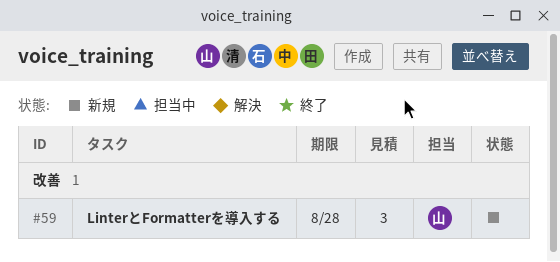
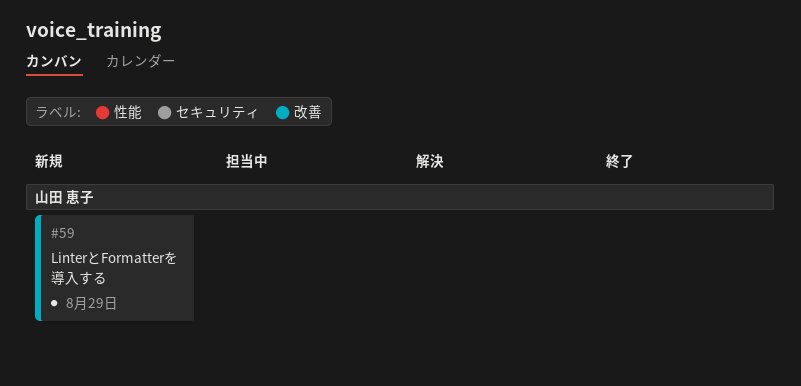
#59, estimate: 3 -> 1
#59, due: Aug 28 -> Aug 29

